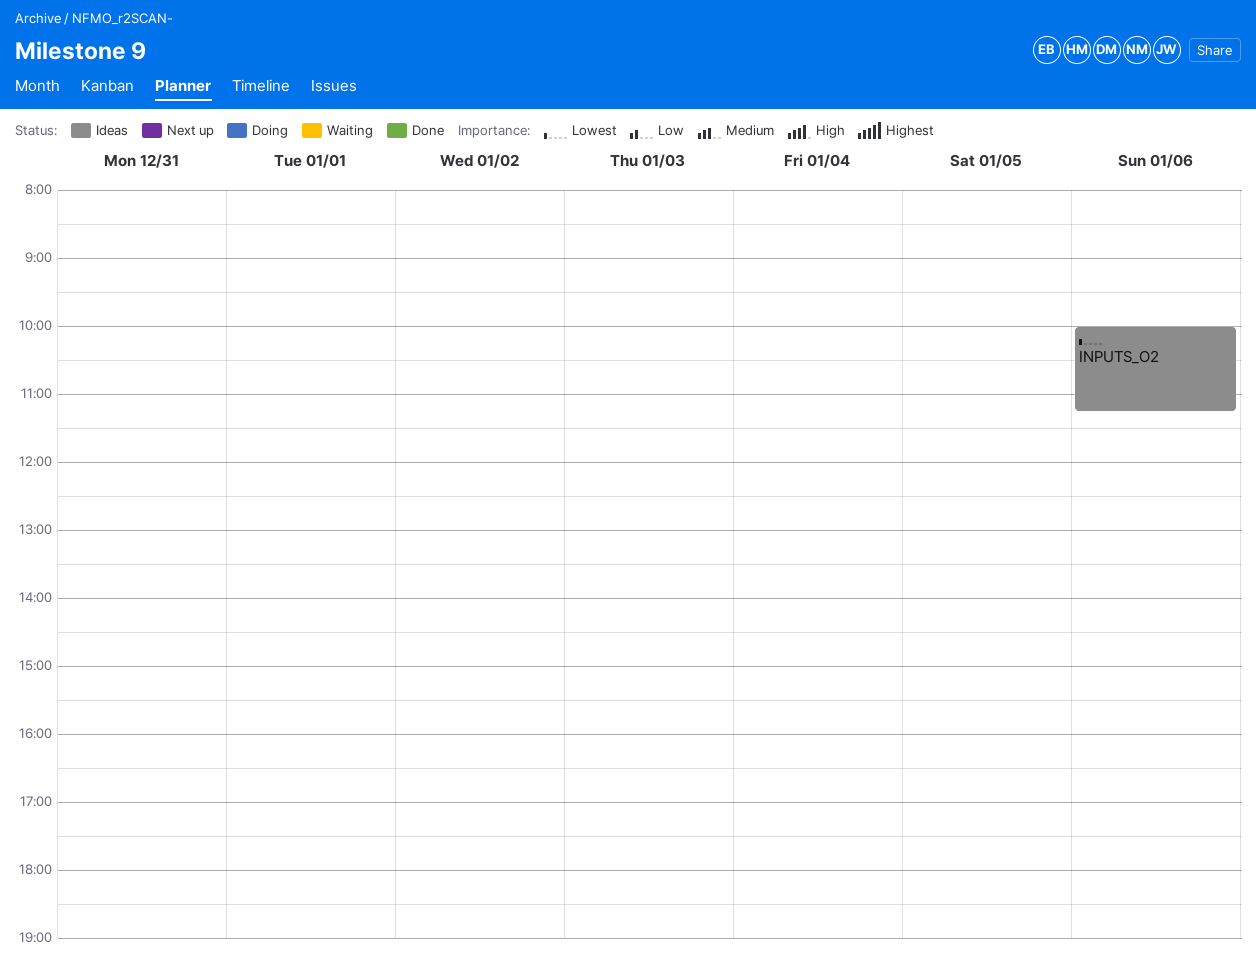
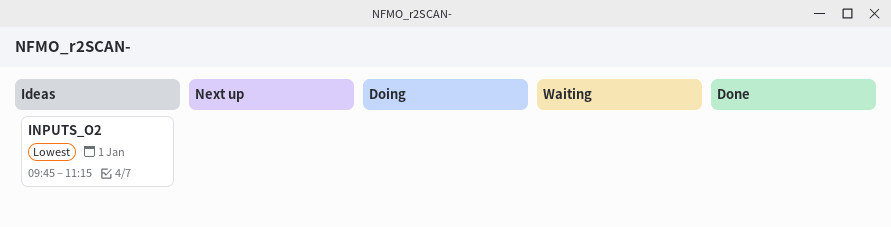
INPUTS_O2, day: Jan 6 -> Jan 1
INPUTS_O2, begins: 10:00 -> 09:45

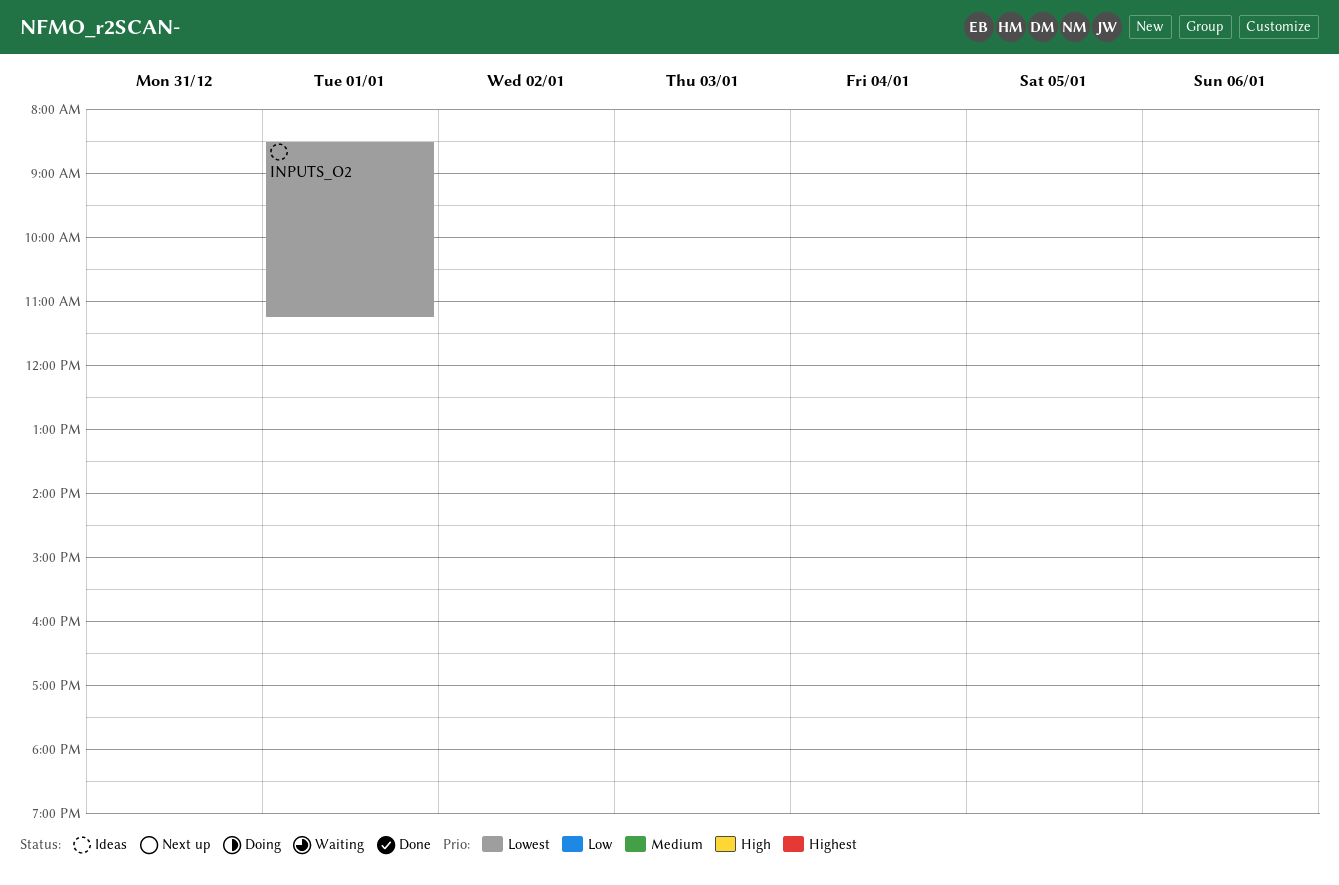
INPUTS_O2, begins: 09:45 -> 08:30

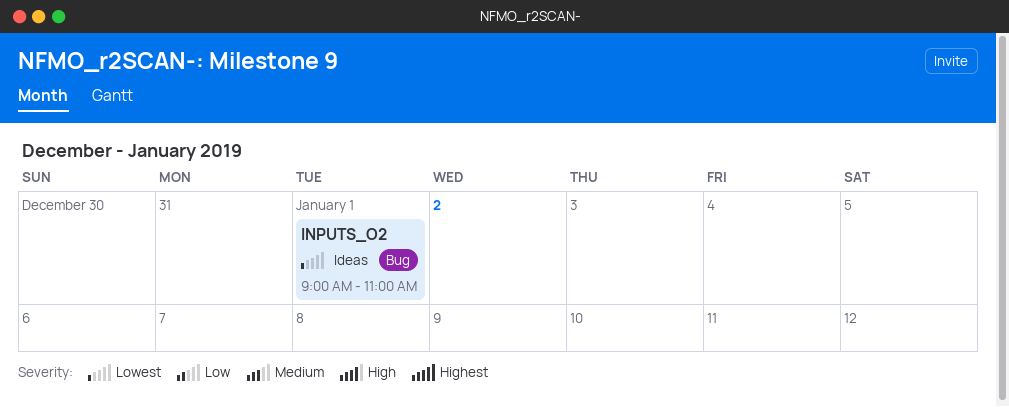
INPUTS_O2, begins: 08:30 -> 09:00
INPUTS_O2, ends: 11:15 -> 11:00

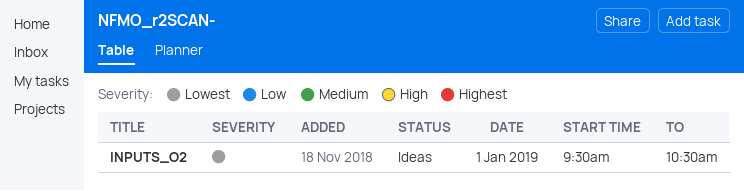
INPUTS_O2, begins: 09:00 -> 09:30
INPUTS_O2, ends: 11:00 -> 10:30

